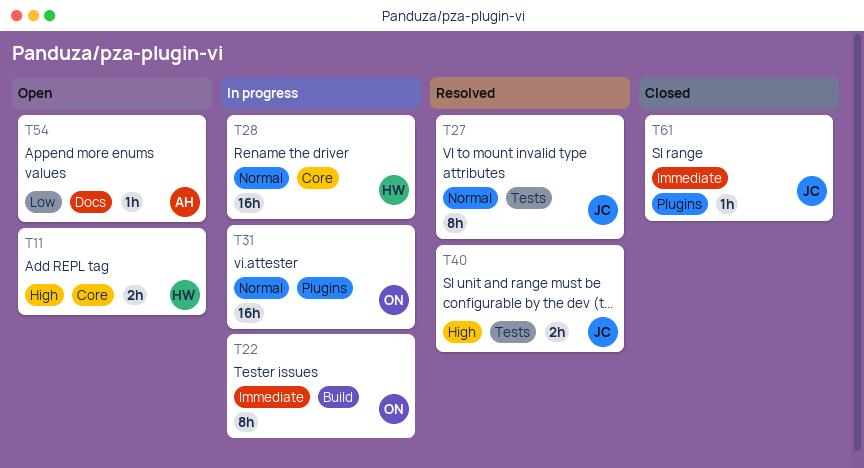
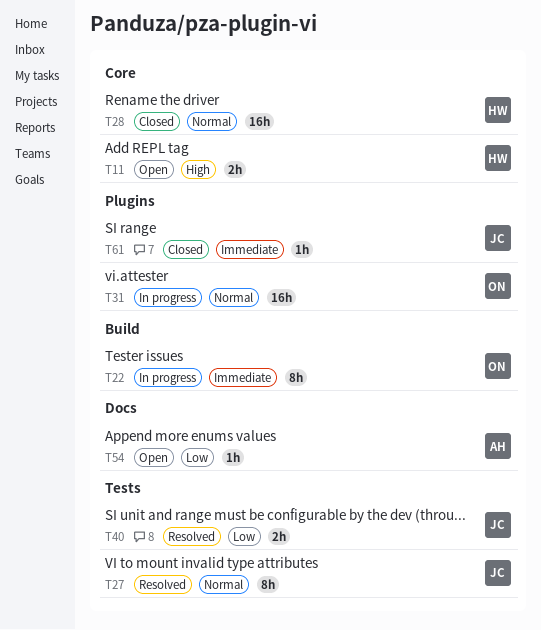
T28, status: In progress -> Closed
T40, priority: High -> Low

